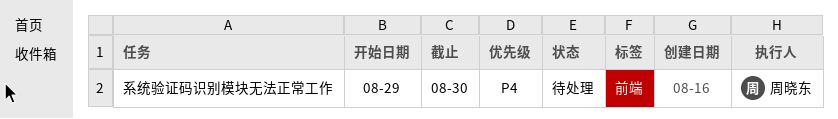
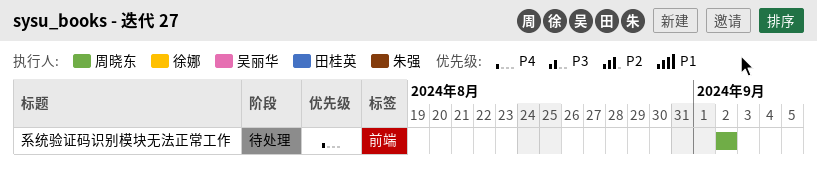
系统验证码识别模块无法正常工作, start: Aug 29 -> Sep 2
系统验证码识别模块无法正常工作, due: Aug 30 -> Sep 2

